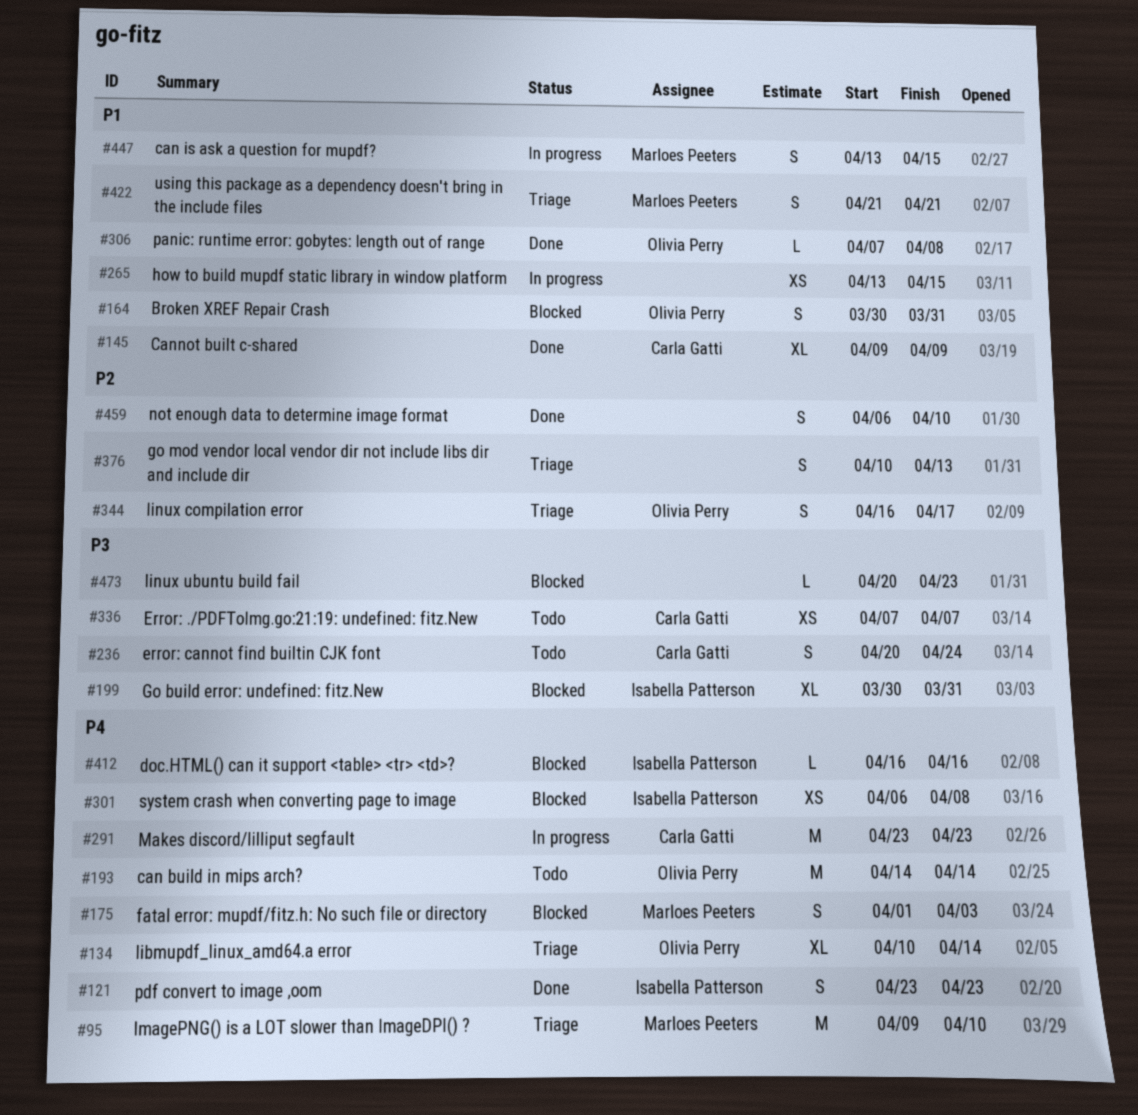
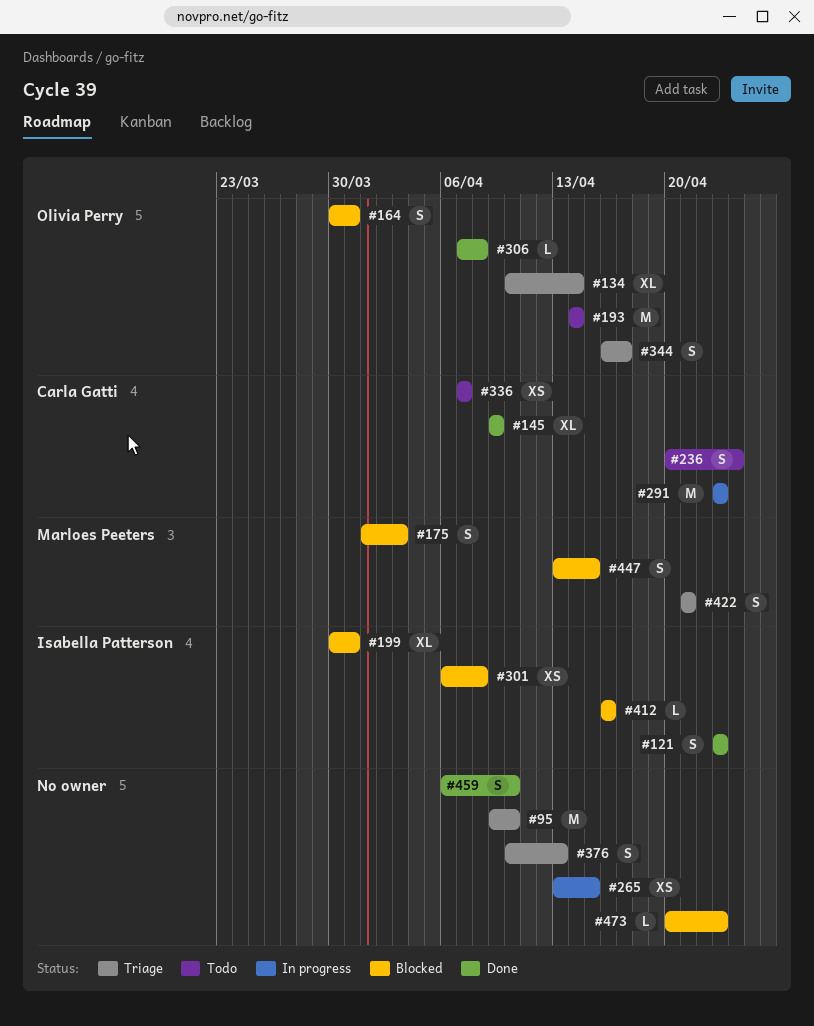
#95, owner: Marloes Peeters -> none
#447, status: In progress -> Blocked

